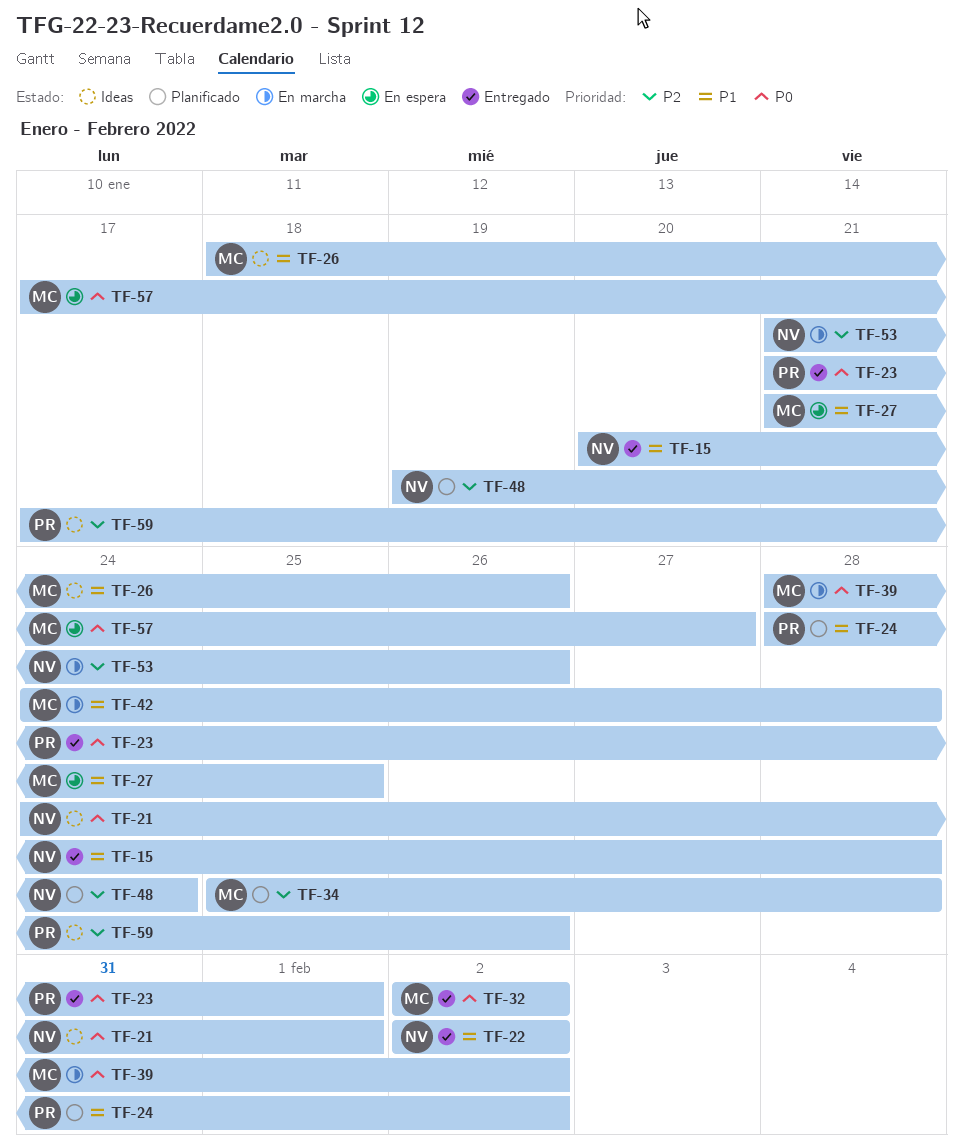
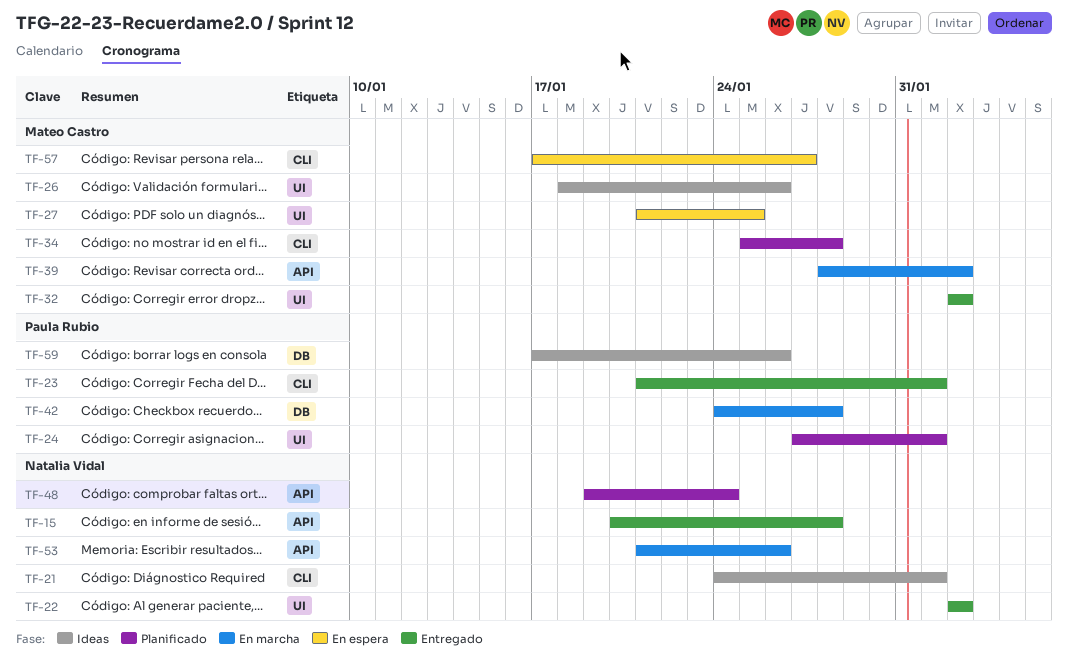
TF-24, start: Jan 28 -> Jan 27
TF-24, due: Feb 2 -> Feb 1
TF-42, owner: Mateo Castro -> Paula Rubio

